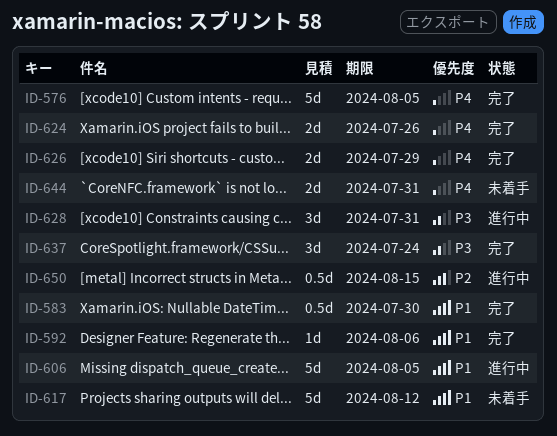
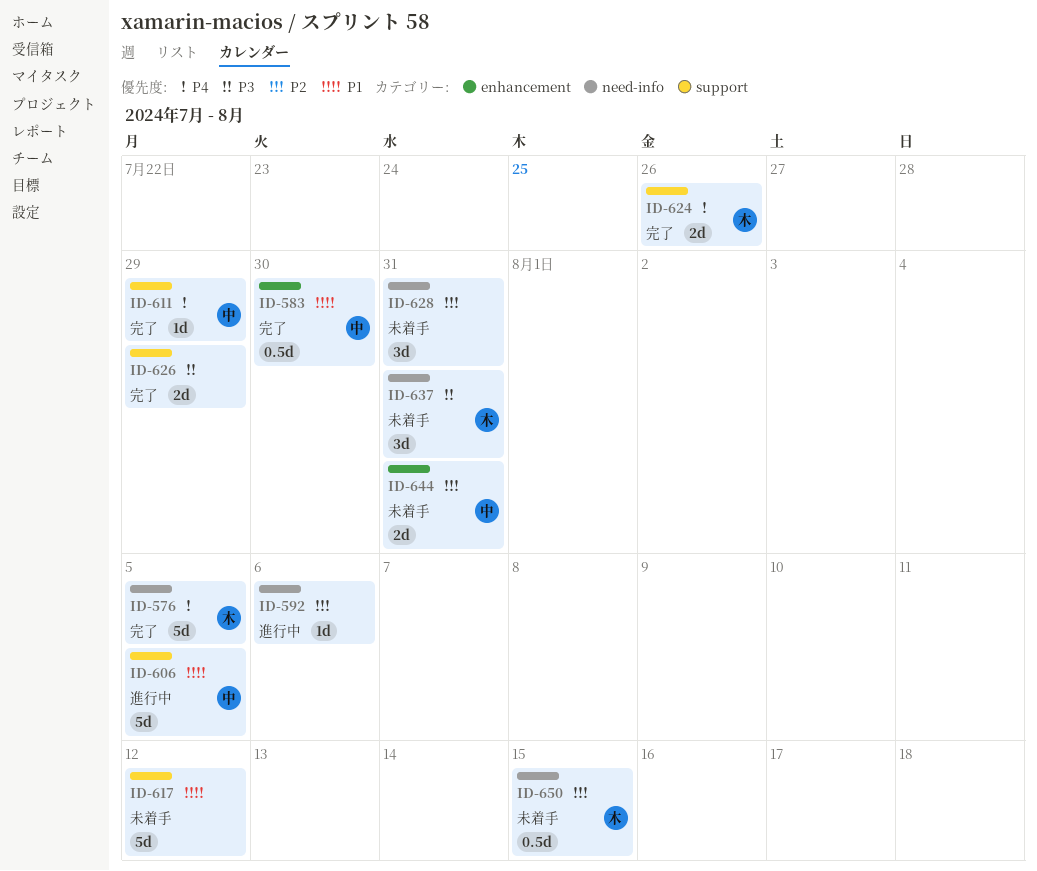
ID-592, status: 完了 -> 進行中
ID-592, priority: P1 -> P2
ID-611: none -> present
ID-626, priority: P4 -> P3
ID-628, status: 進行中 -> 未着手
ID-628, priority: P3 -> P2
ID-637, status: 完了 -> 未着手
ID-637, due: Jul 24 -> Jul 31
ID-644, priority: P4 -> P2
ID-650, status: 進行中 -> 未着手

